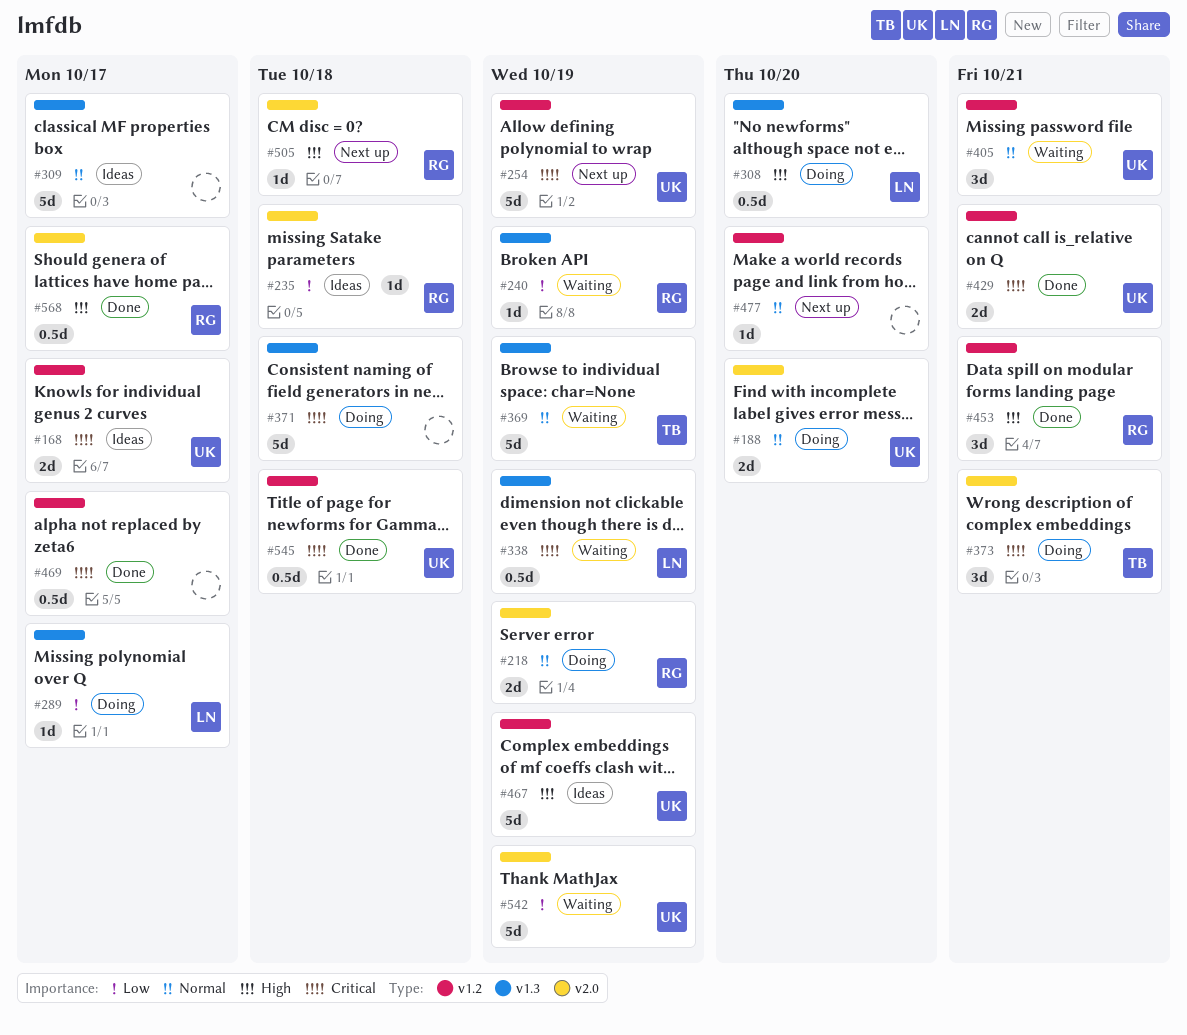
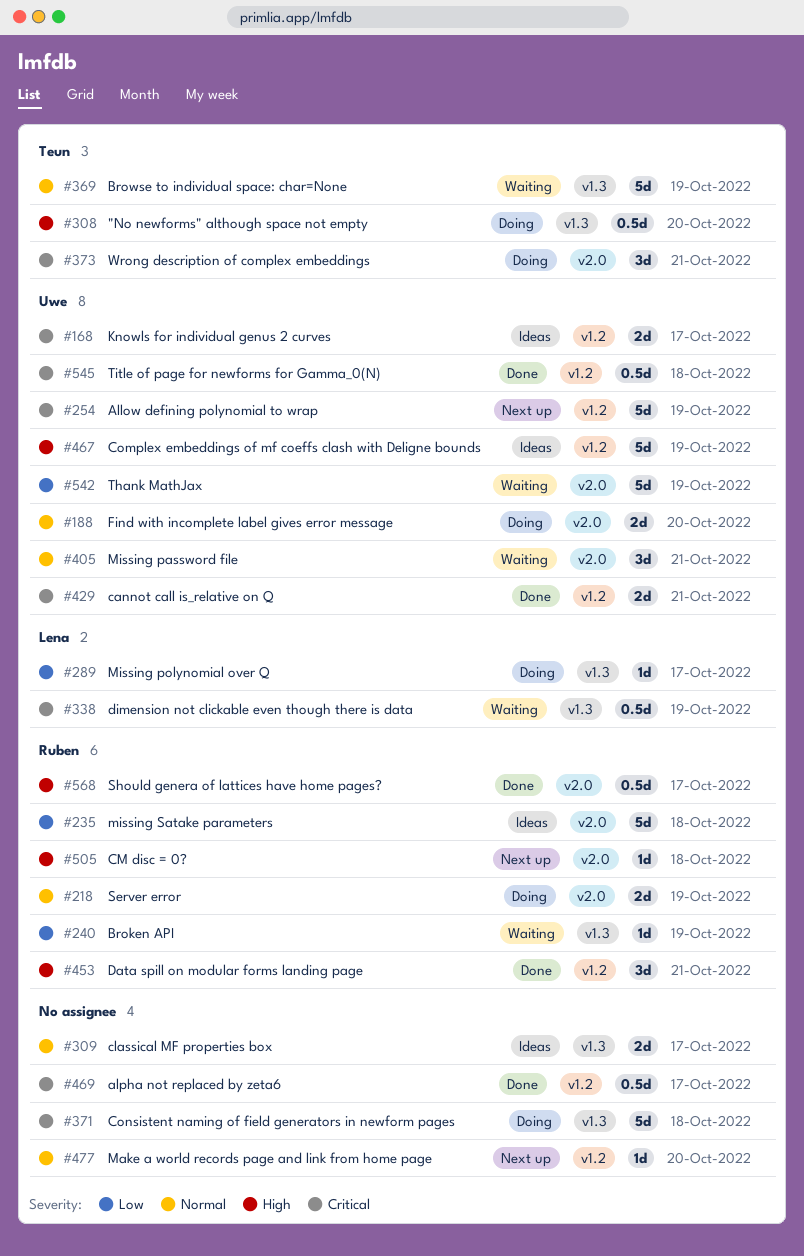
#235, estimate: 1d -> 5d
#308, owner: Lena -> Teun
#309, estimate: 5d -> 2d
#405, label: v1.2 -> v2.0

